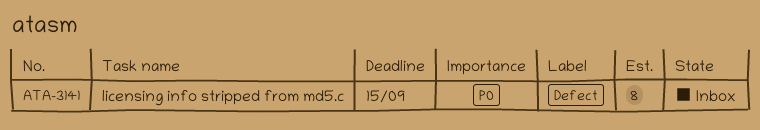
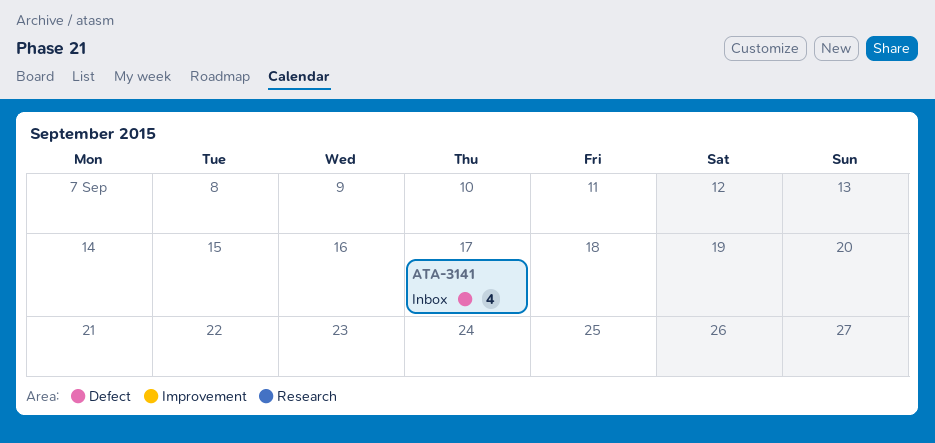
ATA-3141, estimate: 8 -> 4
ATA-3141, due: Sep 15 -> Sep 17

